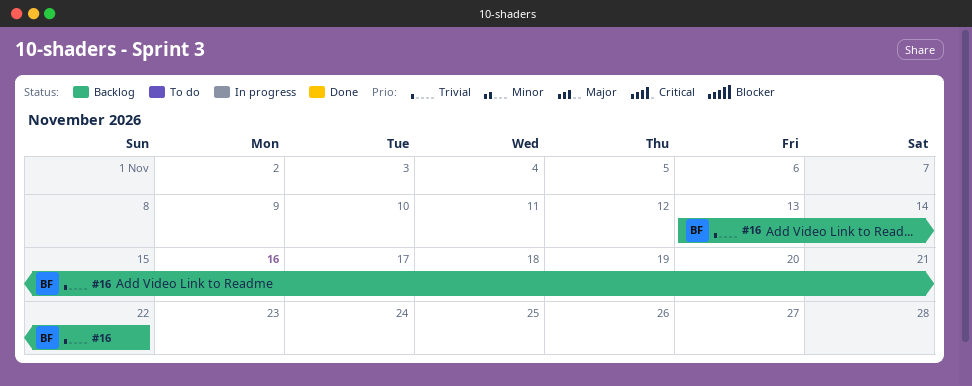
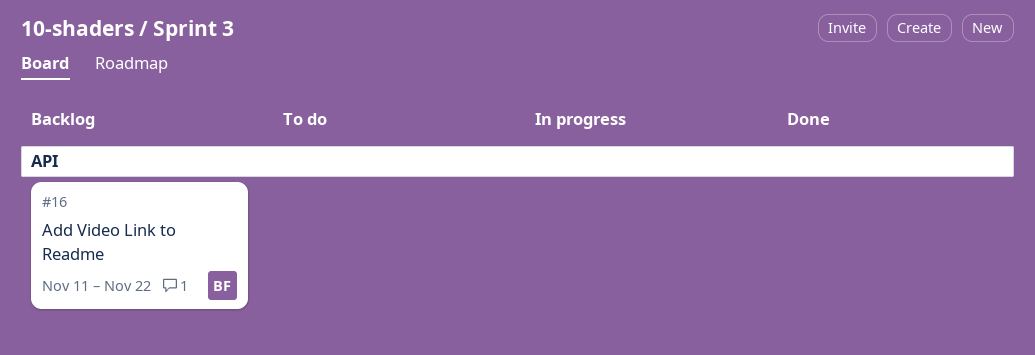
#16, start: Nov 13 -> Nov 11

